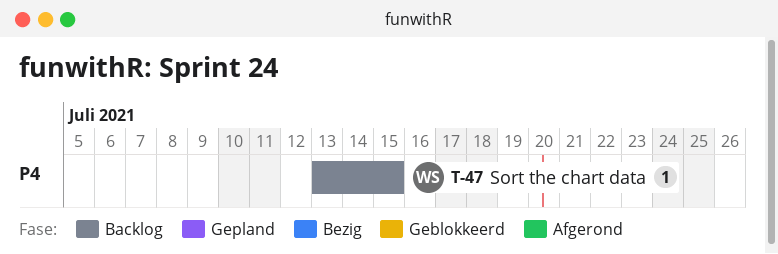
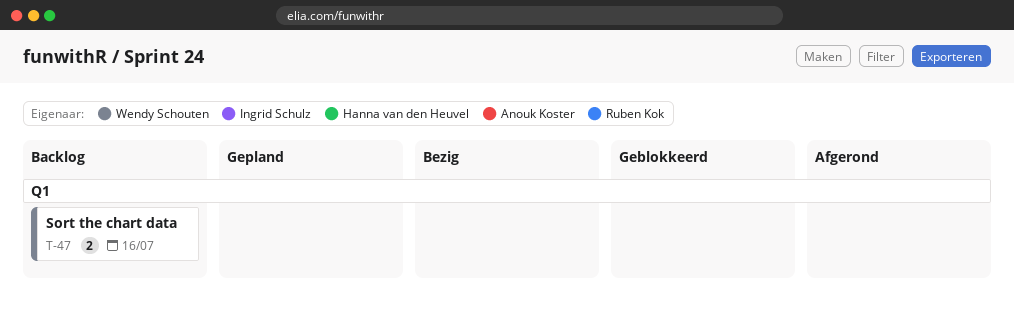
T-47, estimate: 1 -> 2
T-47, due: Jul 15 -> Jul 16

